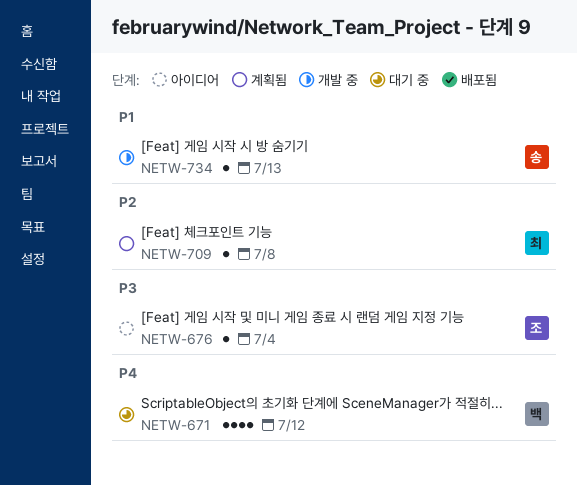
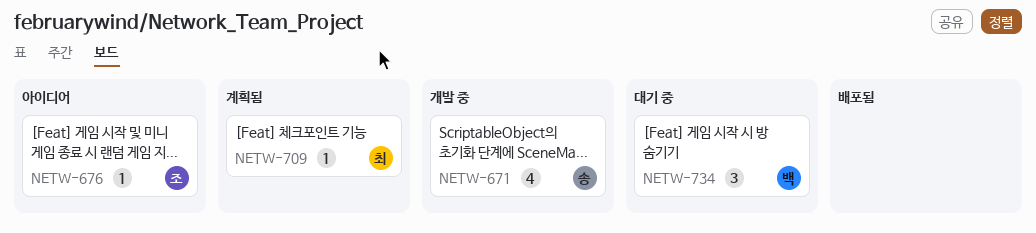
NETW-671, status: 대기 중 -> 개발 중
NETW-671, owner: 백 -> 송
NETW-734, status: 개발 중 -> 대기 중
NETW-734, owner: 송 -> 백
NETW-734, estimate: 1 -> 3

